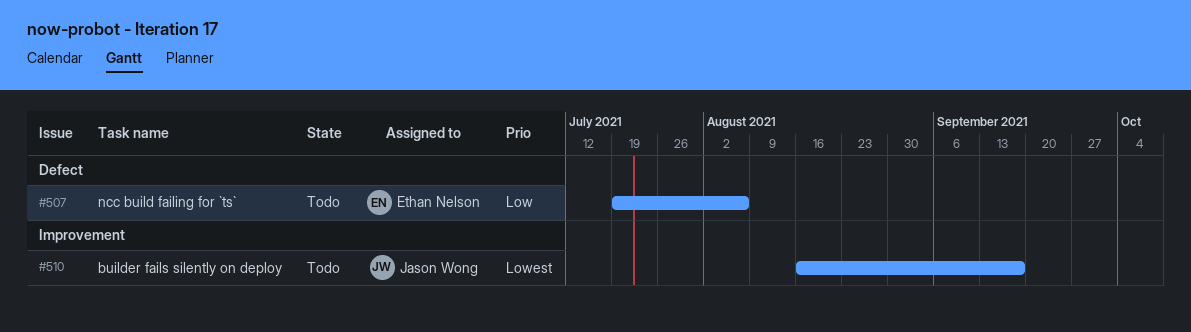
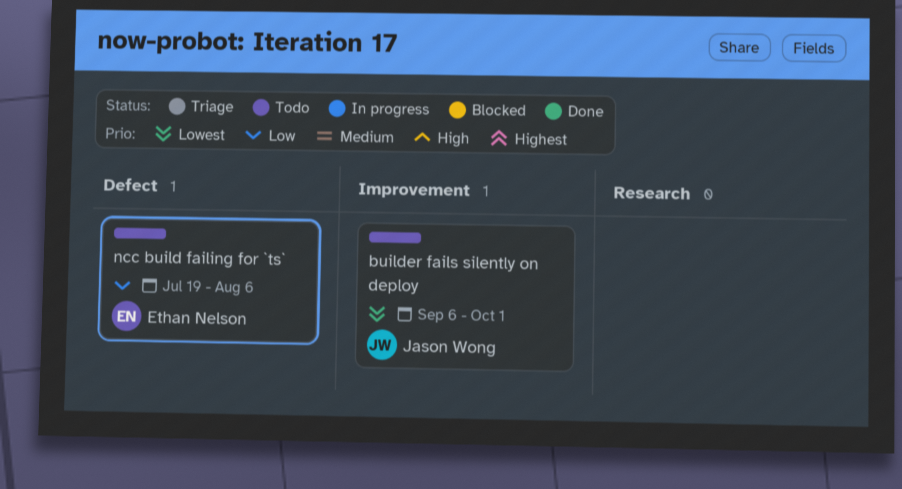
builder fails silently on deploy, start: Aug 16 -> Sep 6
builder fails silently on deploy, due: Sep 17 -> Oct 1

